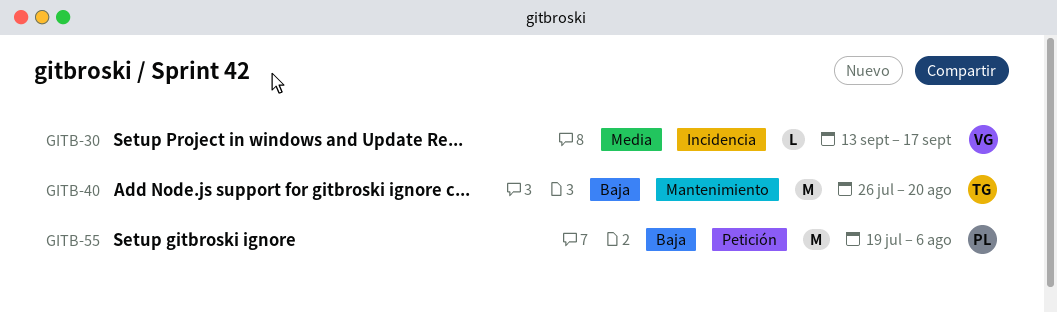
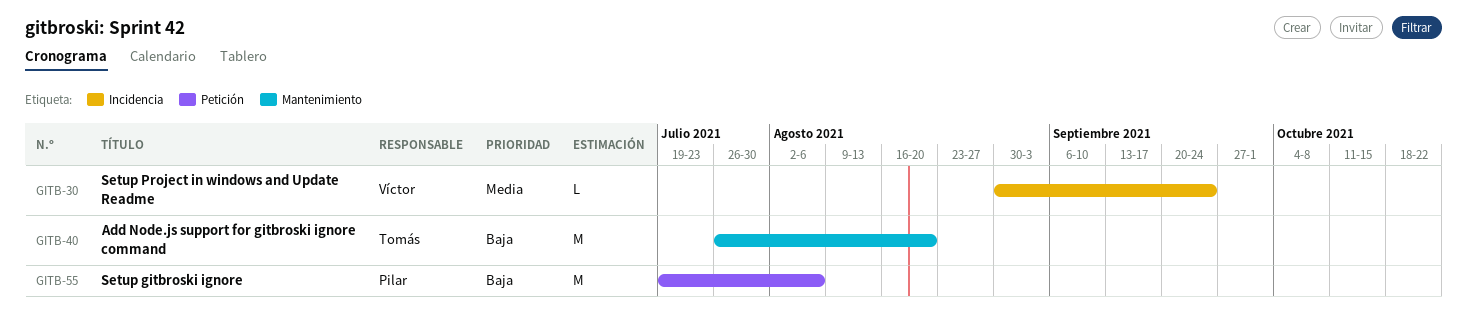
GITB-30, start: Sep 13 -> Aug 30
GITB-30, due: Sep 17 -> Sep 24

